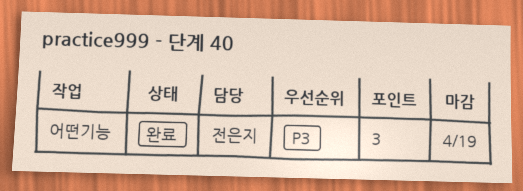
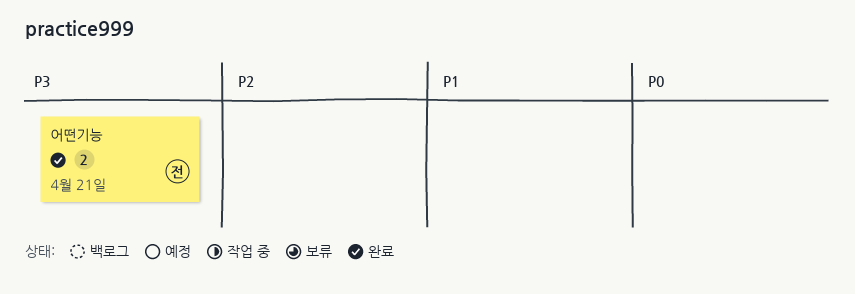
어떤기능, estimate: 3 -> 2
어떤기능, due: Apr 19 -> Apr 21

